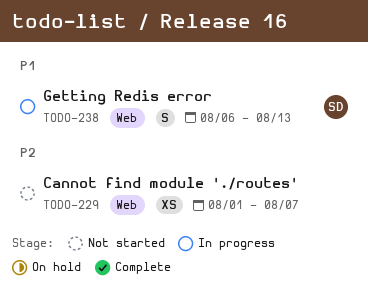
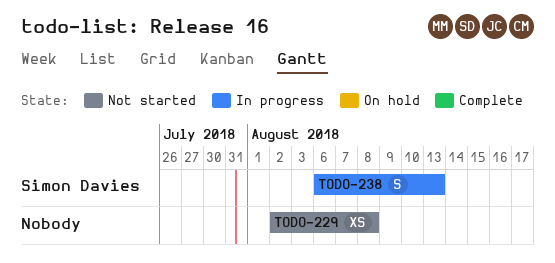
TODO-229, start: Aug 1 -> Aug 2
TODO-229, due: Aug 7 -> Aug 8

